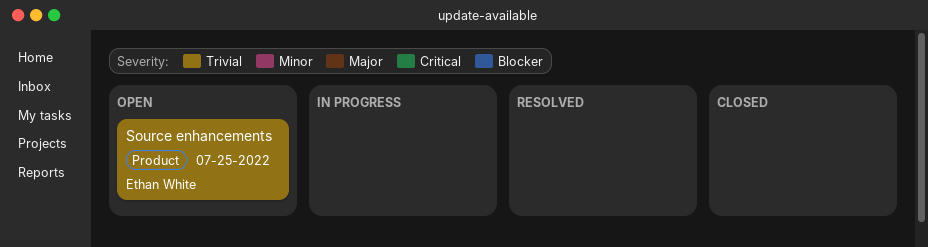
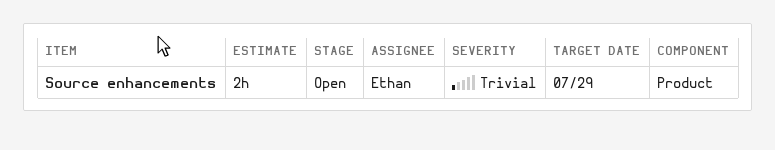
Source enhancements, due: Jul 25 -> Jul 29

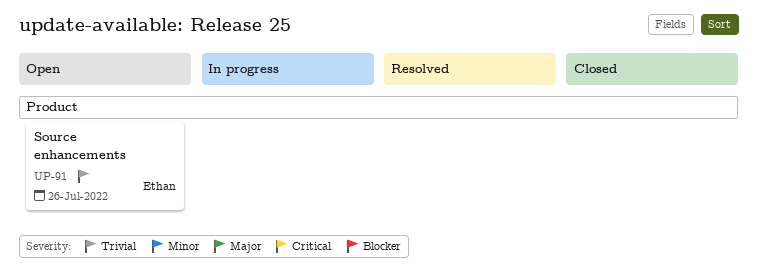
Source enhancements, due: Jul 29 -> Jul 26

